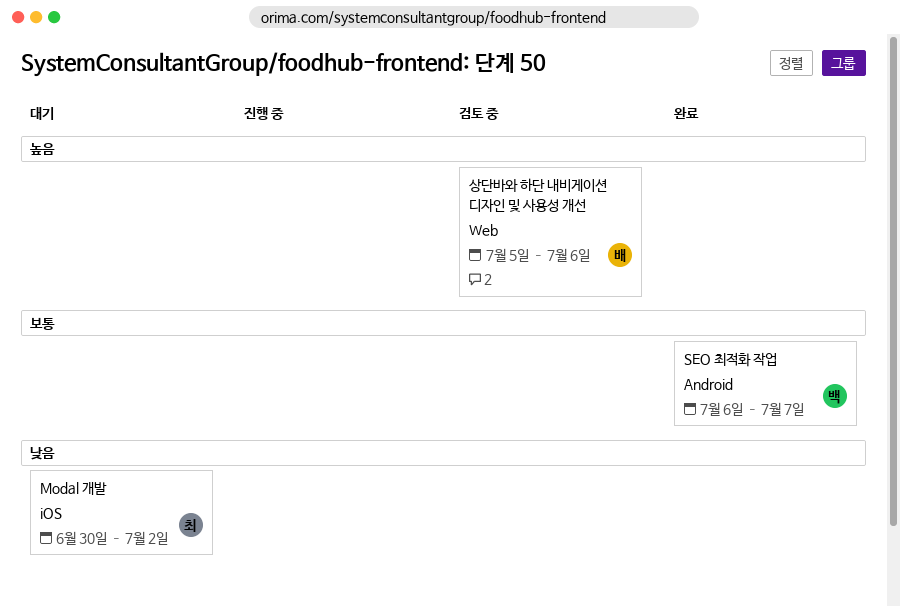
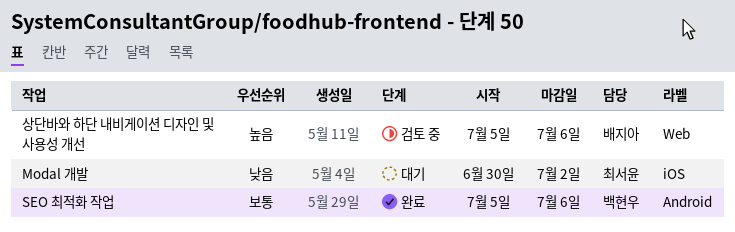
SEO 최적화 작업, start: Jul 6 -> Jul 5
SEO 최적화 작업, due: Jul 7 -> Jul 6

